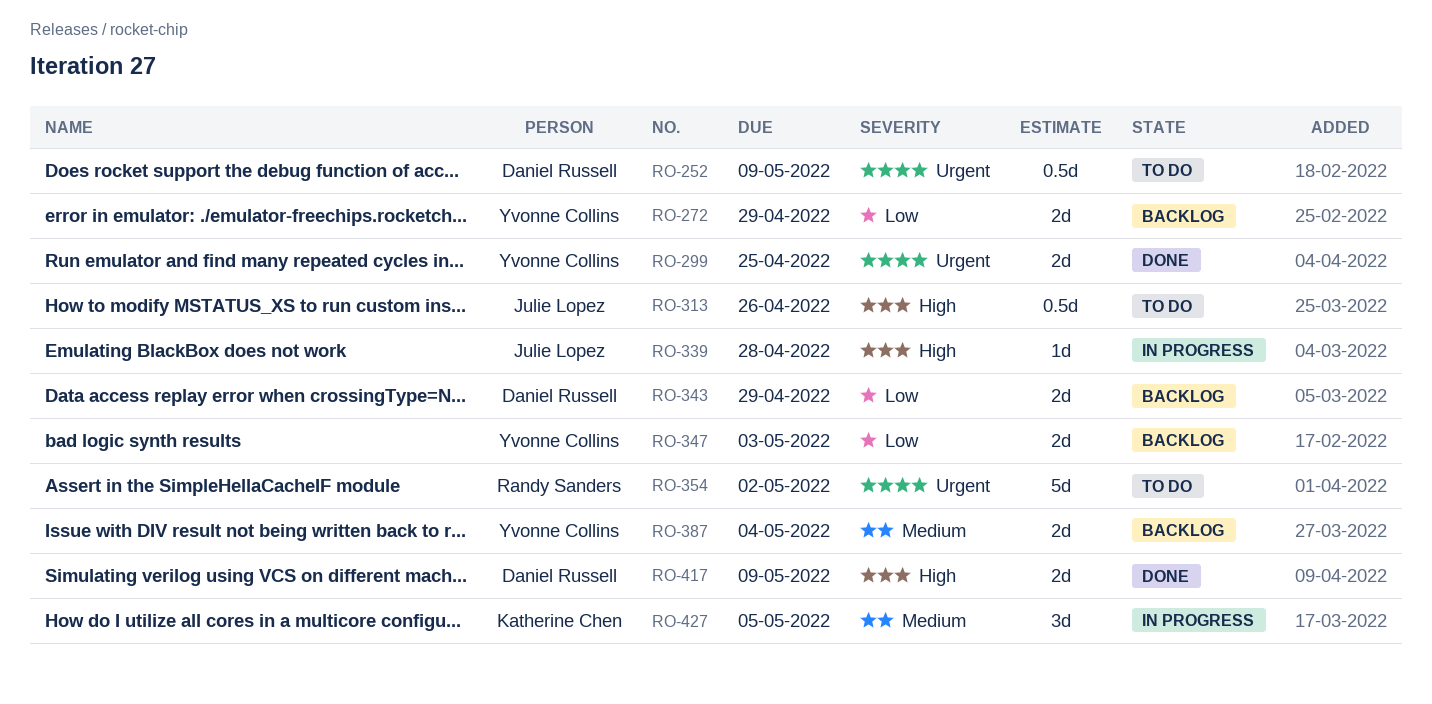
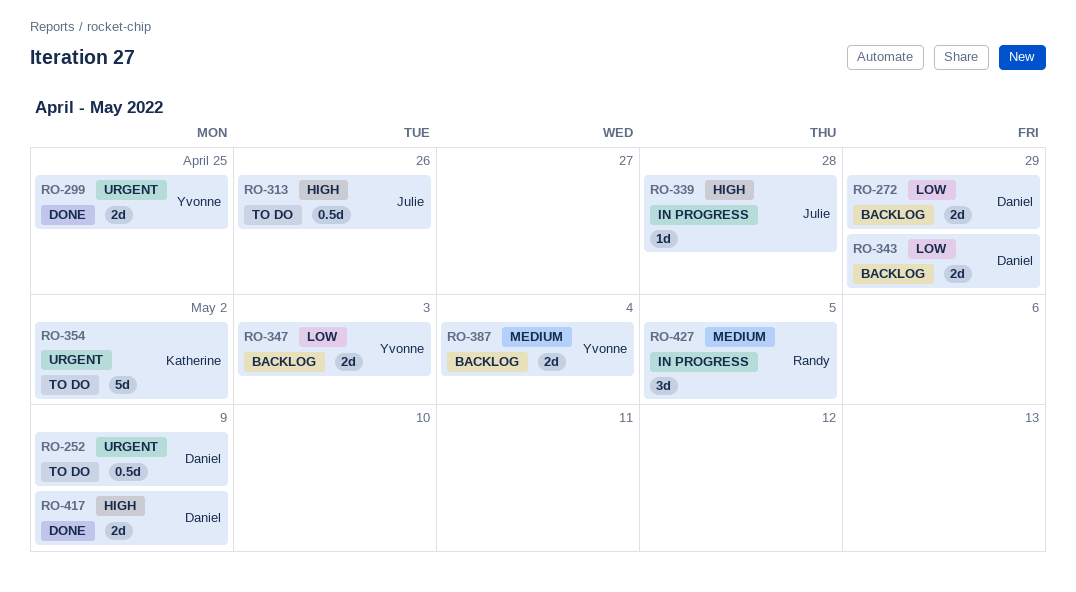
RO-272, owner: Yvonne Collins -> Daniel Russell
RO-354, owner: Randy Sanders -> Katherine Chen
RO-427, owner: Katherine Chen -> Randy Sanders

